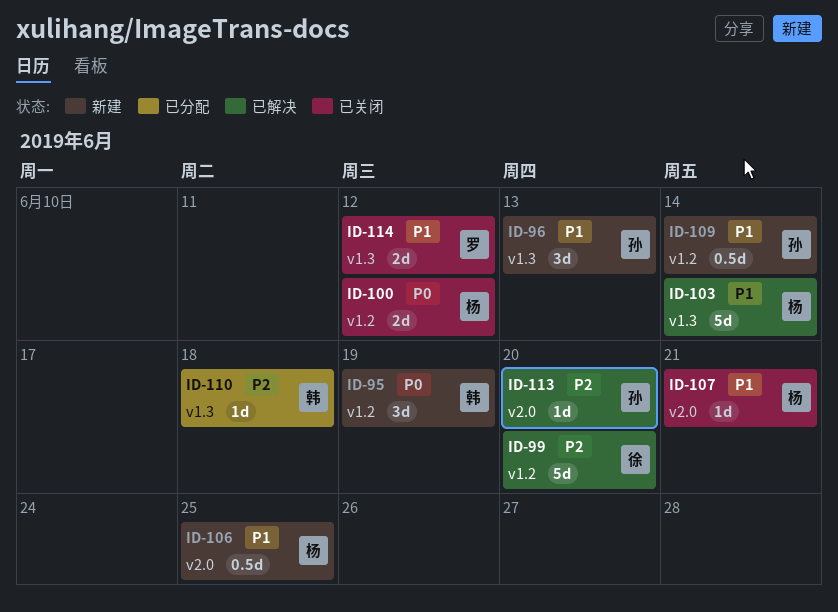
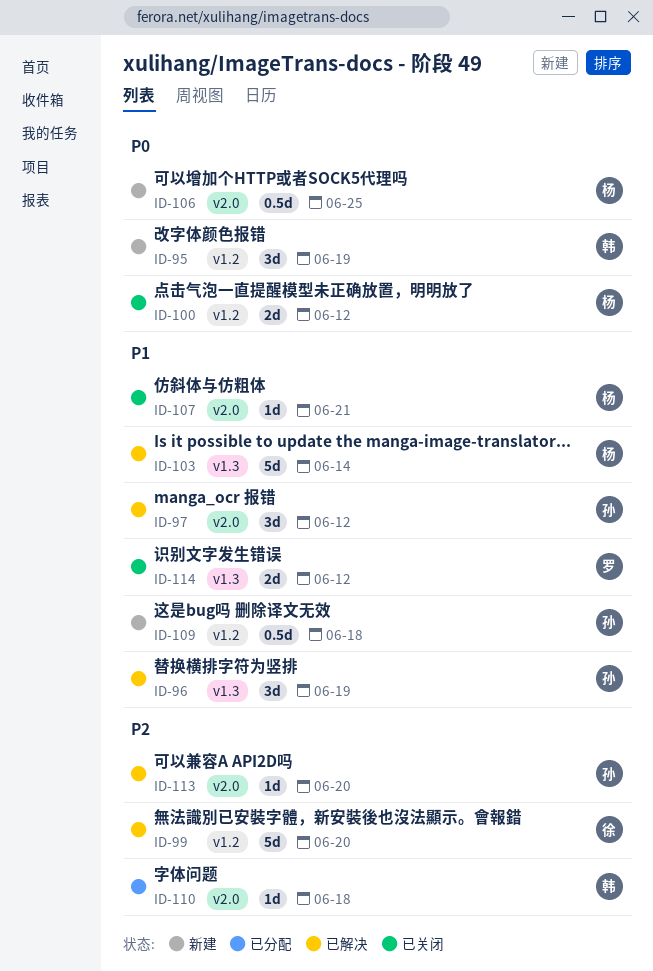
ID-96, status: 新建 -> 已解决
ID-96, due: Jun 13 -> Jun 19
ID-97: none -> present
ID-106, priority: P1 -> P0
ID-109, due: Jun 14 -> Jun 18
ID-110, label: v1.3 -> v2.0

